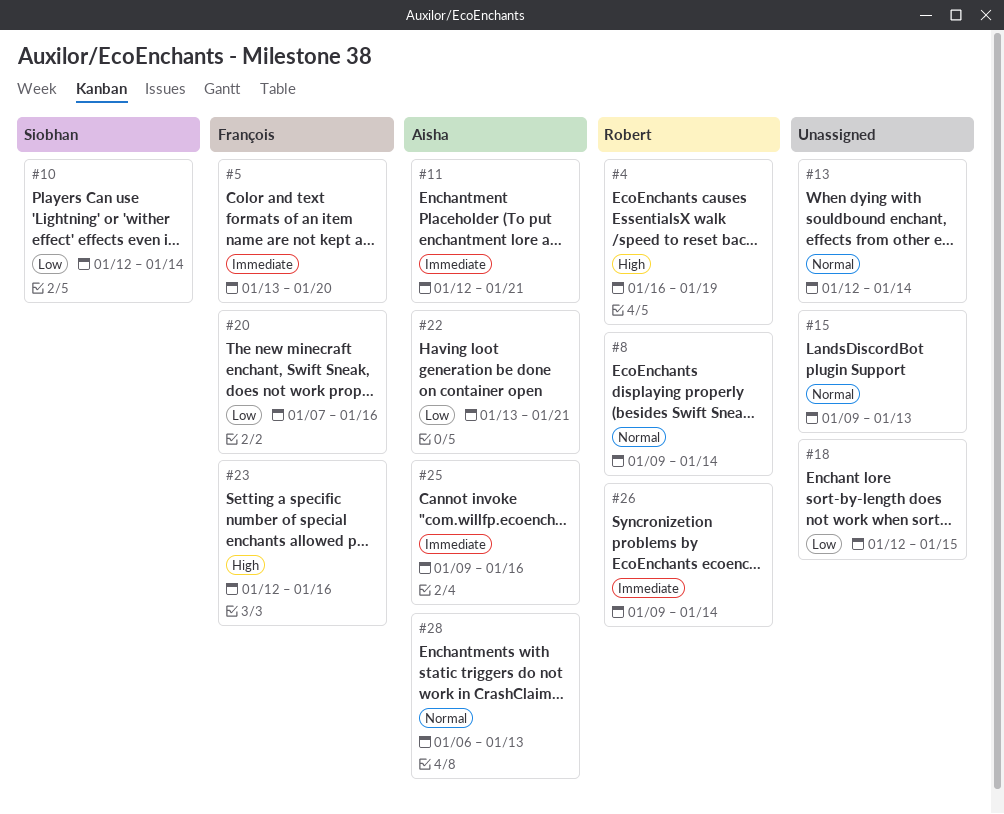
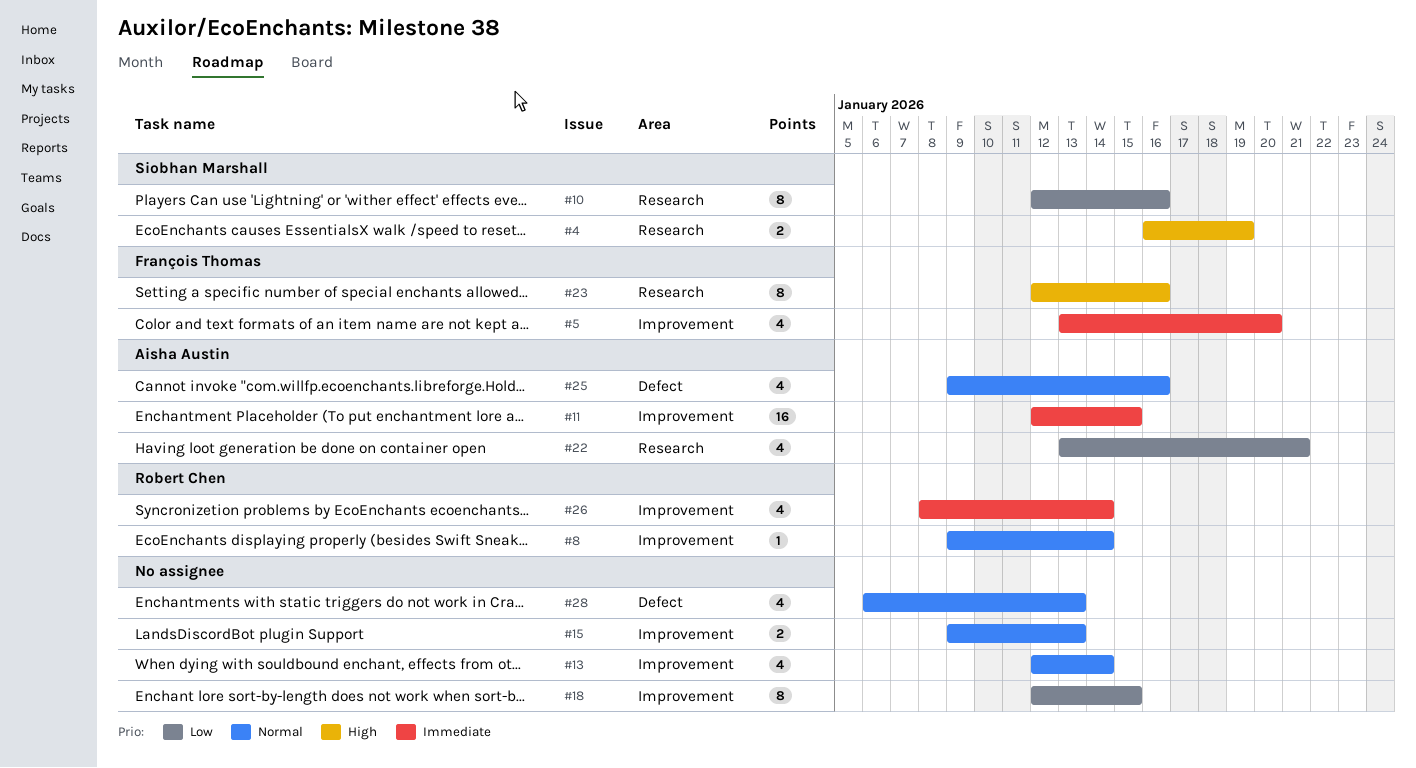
#4, owner: Robert Chen -> Siobhan Marshall
#10, due: Jan 14 -> Jan 16
#11, due: Jan 21 -> Jan 15
#20: present -> none
#25, priority: Immediate -> Normal
#26, start: Jan 9 -> Jan 8
#28, owner: Aisha Austin -> none

